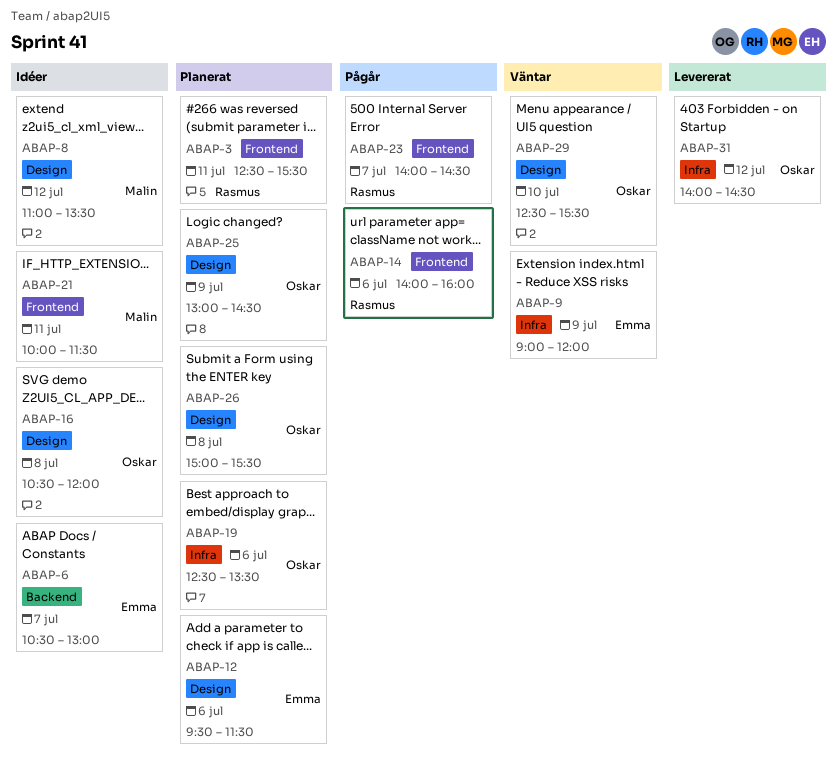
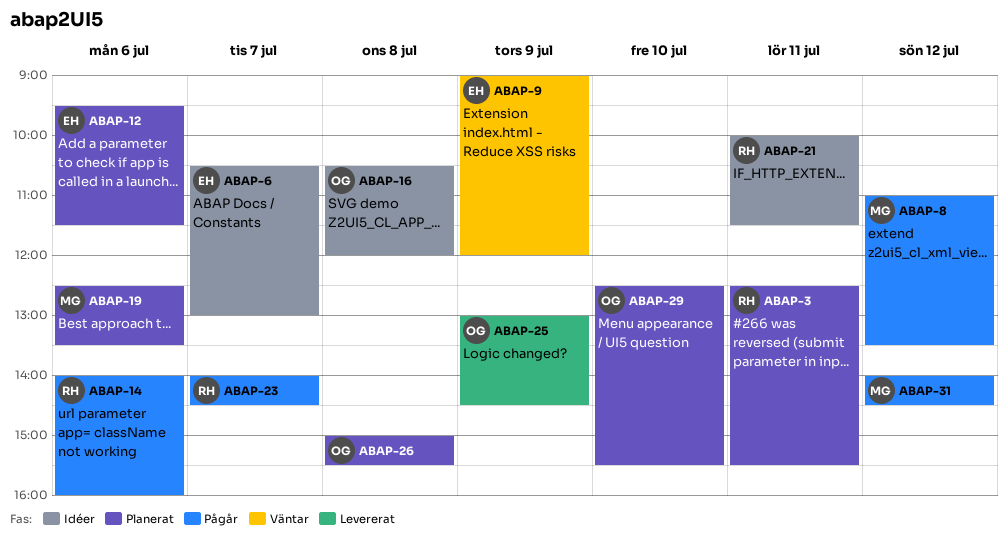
ABAP-8, status: Idéer -> Pågår
ABAP-19, owner: Oskar -> Malin
ABAP-21, owner: Malin -> Rasmus
ABAP-25, status: Planerat -> Levererat
ABAP-29, status: Väntar -> Planerat
ABAP-31, status: Levererat -> Pågår
ABAP-31, owner: Oskar -> Malin

